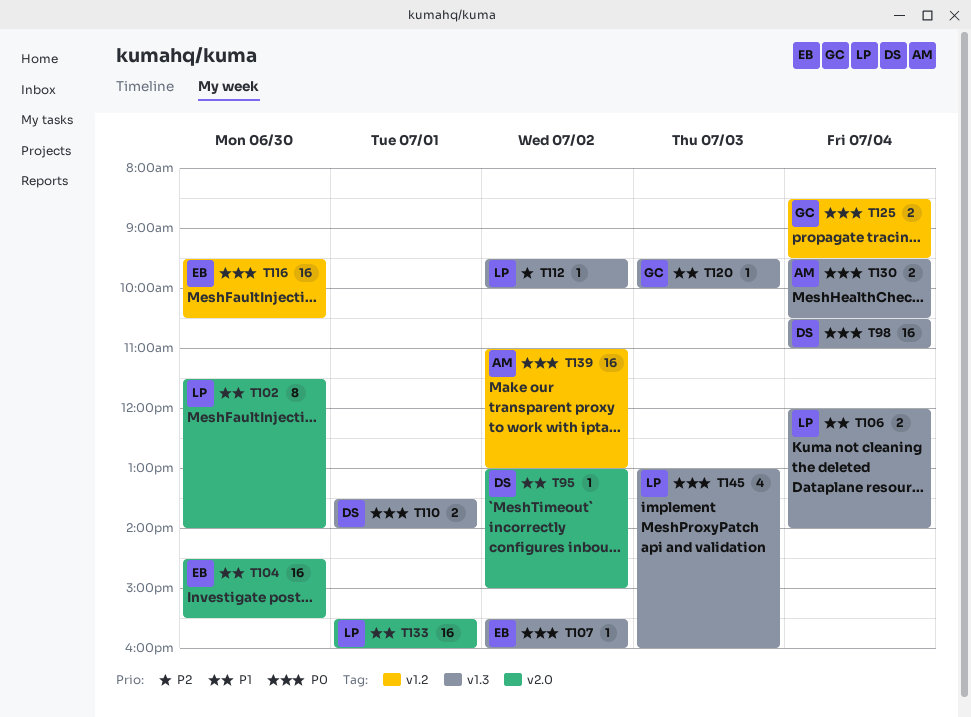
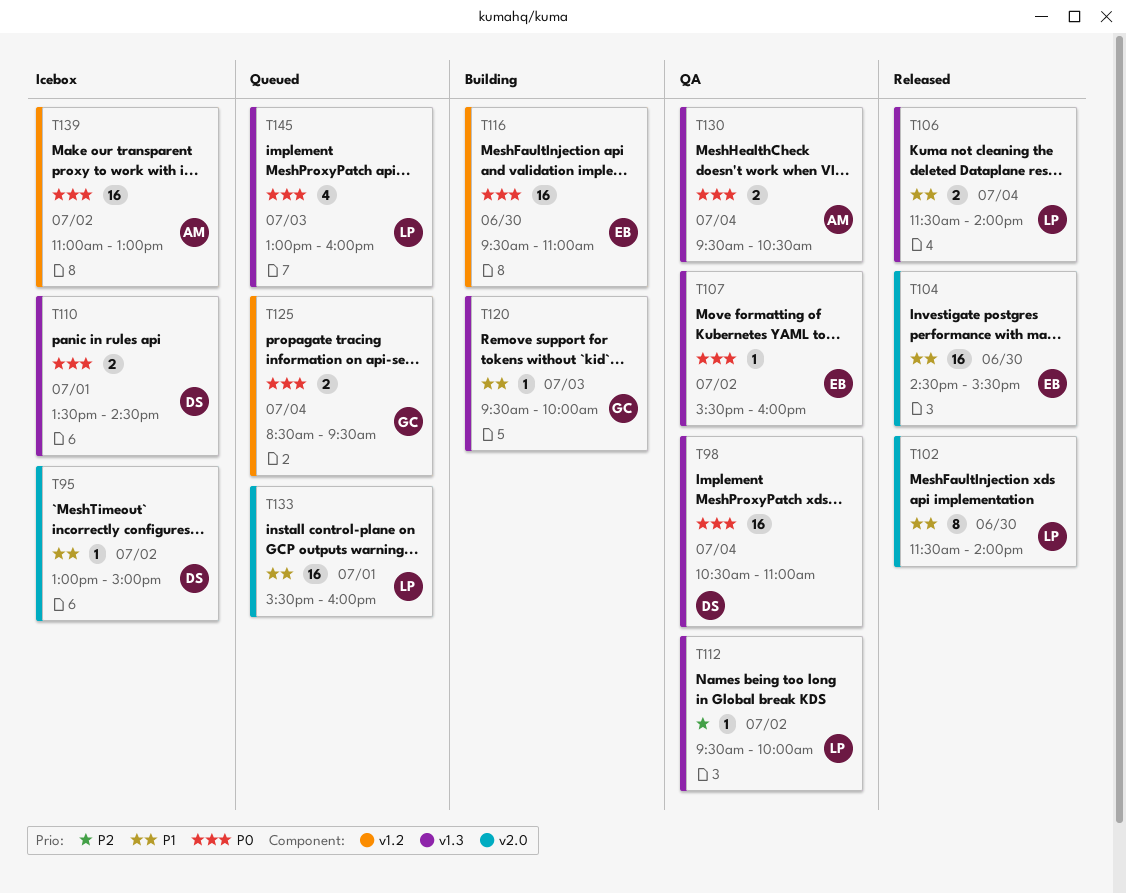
T106, begins: 12:00 -> 11:30
T110, ends: 14:00 -> 14:30
T116, ends: 10:30 -> 11:00

